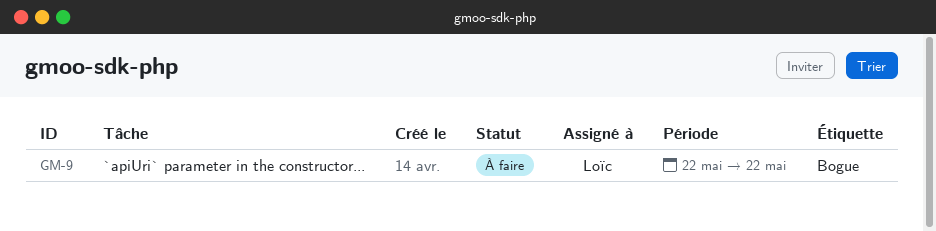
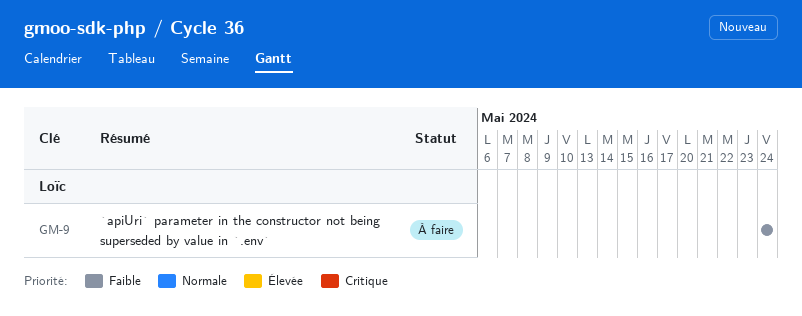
GM-9, start: May 22 -> May 24
GM-9, due: May 22 -> May 24

